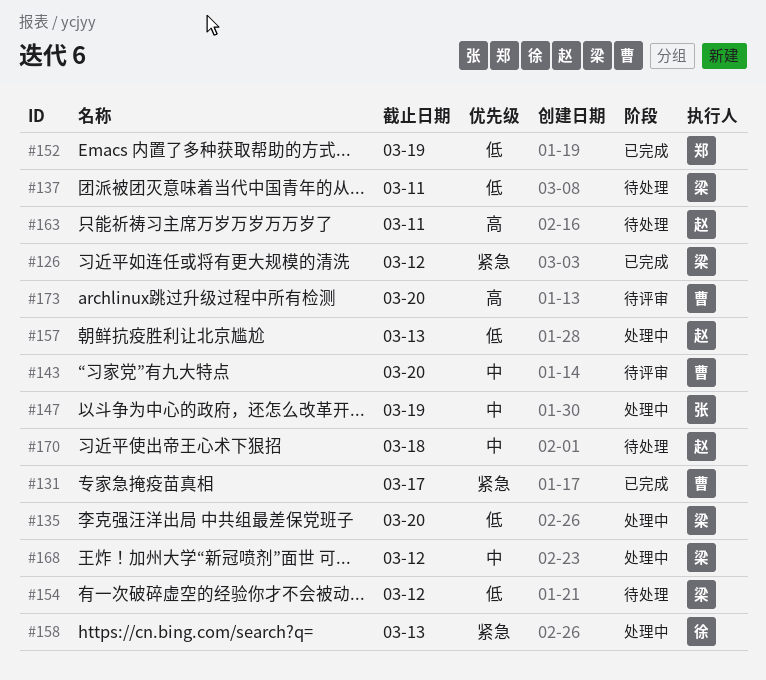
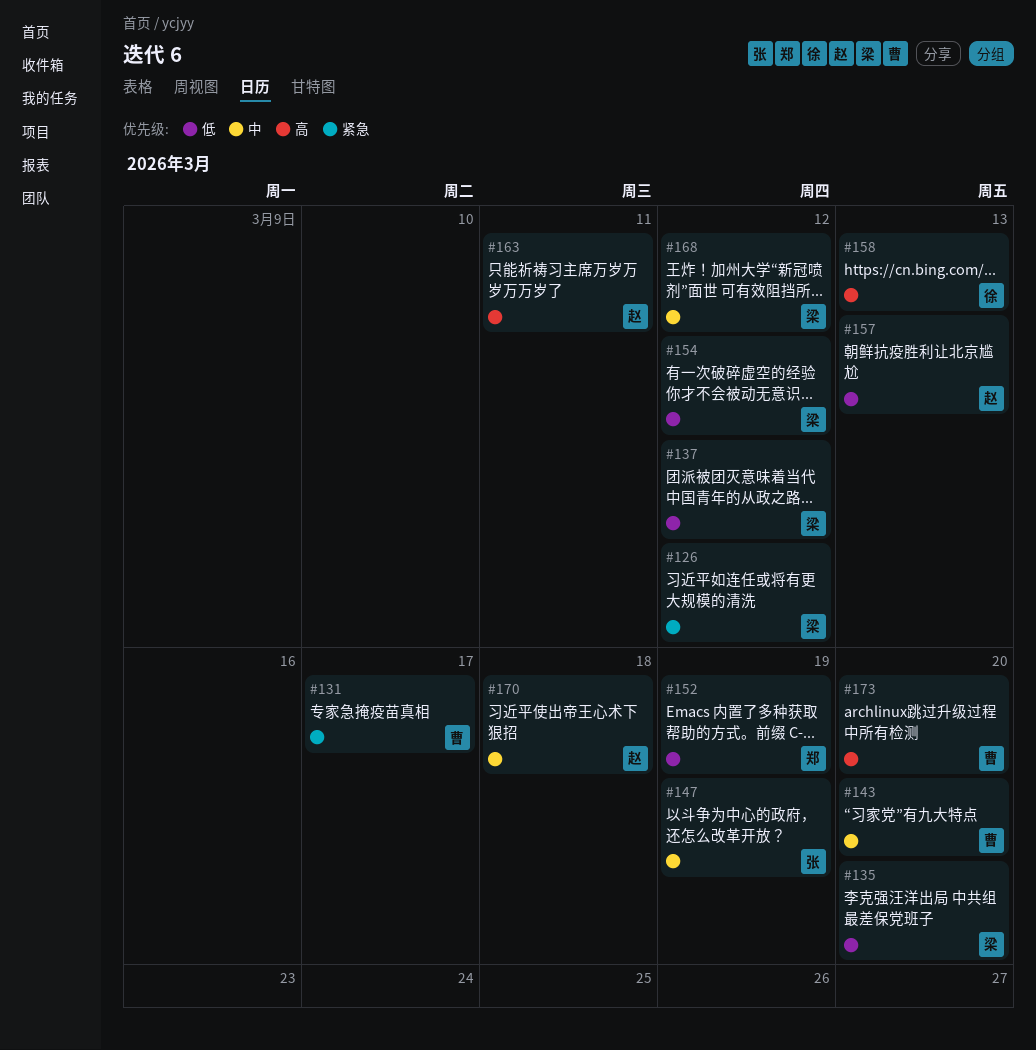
#137, due: Mar 11 -> Mar 12
#158, priority: 紧急 -> 高

